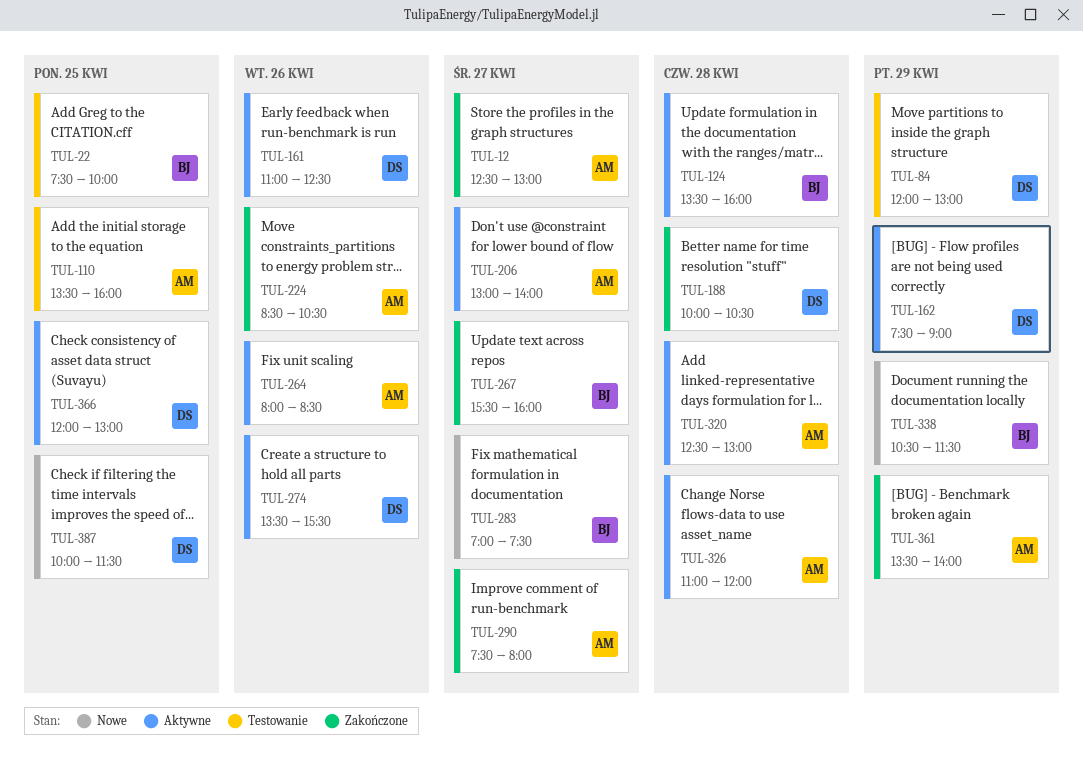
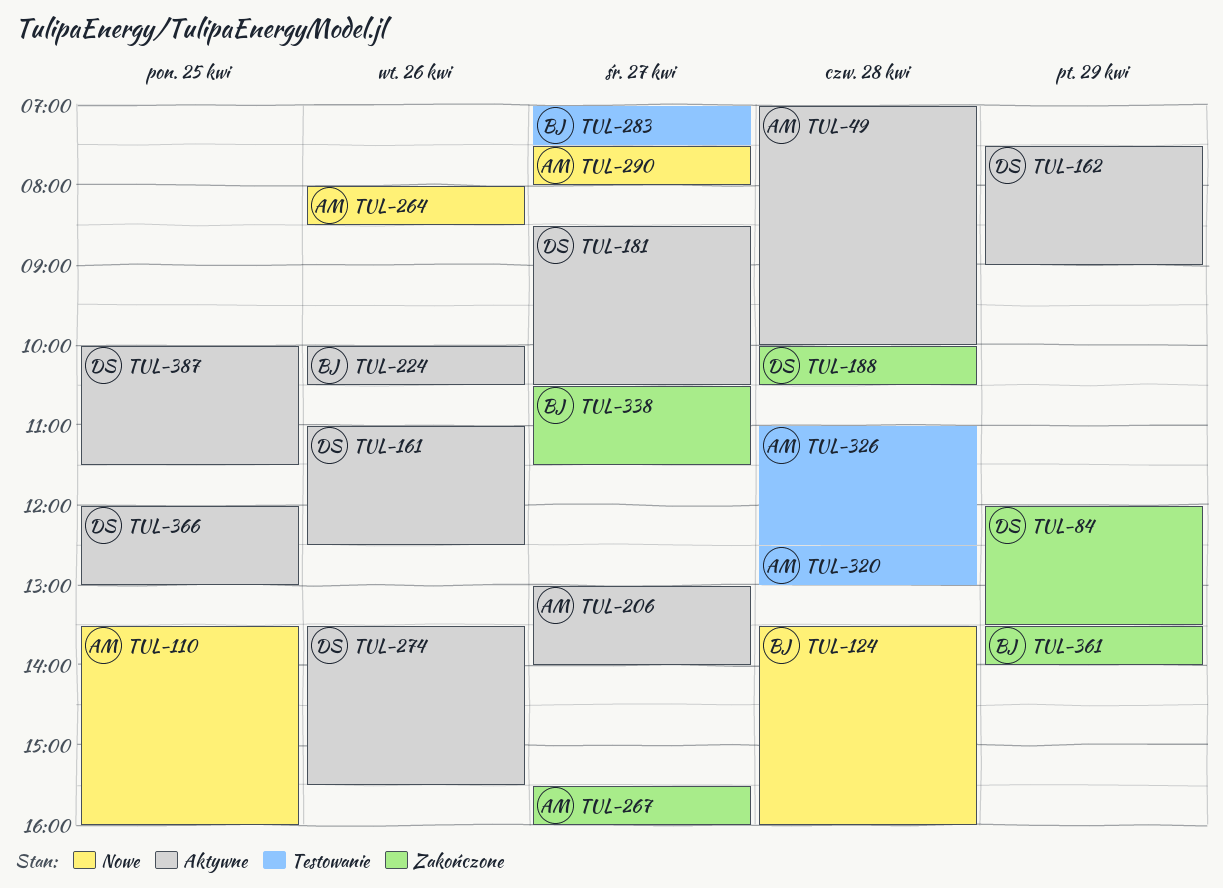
TUL-12: present -> none
TUL-22: present -> none
TUL-49: none -> present
TUL-84, status: Testowanie -> Zakończone
TUL-84, ends: 13:00 -> 13:30
TUL-110, status: Testowanie -> Nowe
TUL-124, status: Aktywne -> Nowe
TUL-181: none -> present
TUL-224, status: Zakończone -> Aktywne
TUL-224, owner: AM -> BJ
TUL-224, begins: 08:30 -> 10:00
TUL-264, status: Aktywne -> Nowe
TUL-267, owner: BJ -> AM
TUL-283, status: Nowe -> Testowanie
TUL-290, status: Zakończone -> Nowe
TUL-320, status: Aktywne -> Testowanie
TUL-326, status: Aktywne -> Testowanie
TUL-326, ends: 12:00 -> 12:30
TUL-338, status: Nowe -> Zakończone
TUL-338, day: Apr 29 -> Apr 27
TUL-361, owner: AM -> BJ
TUL-387, status: Nowe -> Aktywne

